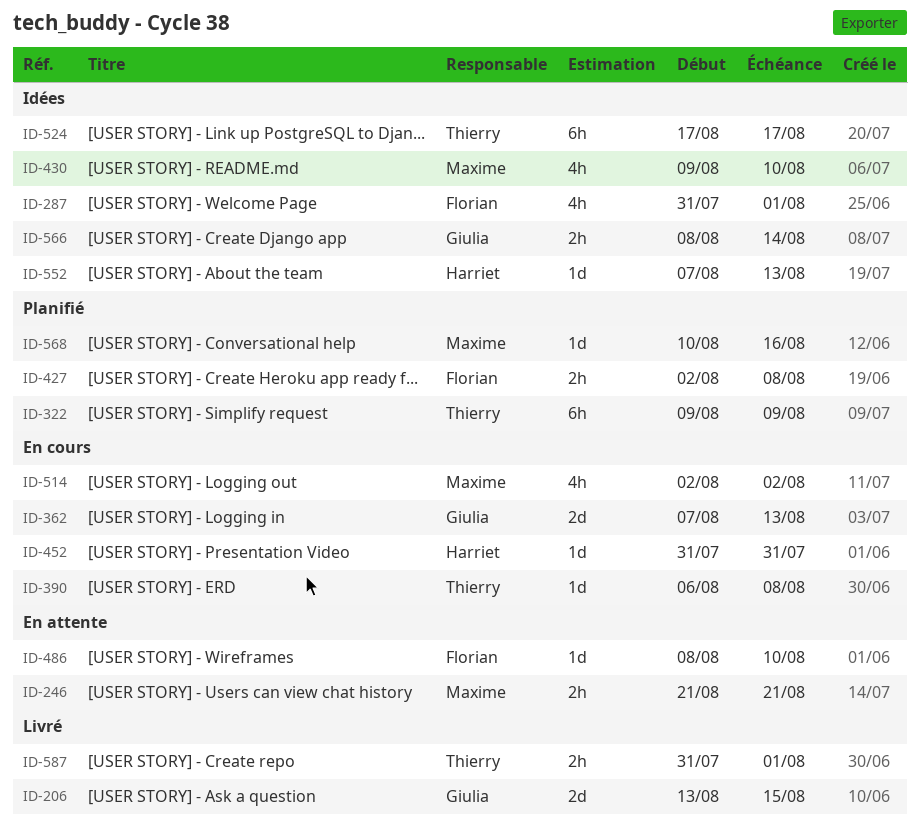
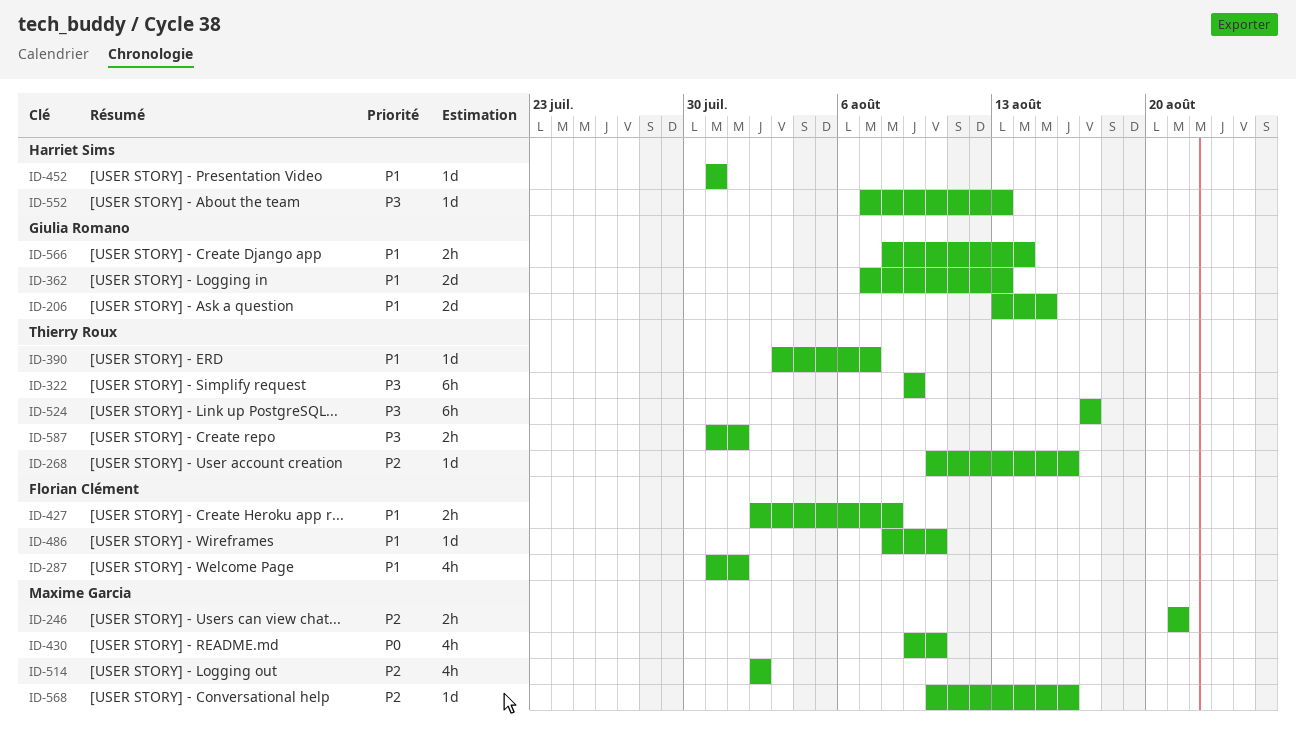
ID-268: none -> present
ID-390, start: Aug 6 -> Aug 3
ID-390, due: Aug 8 -> Aug 7

